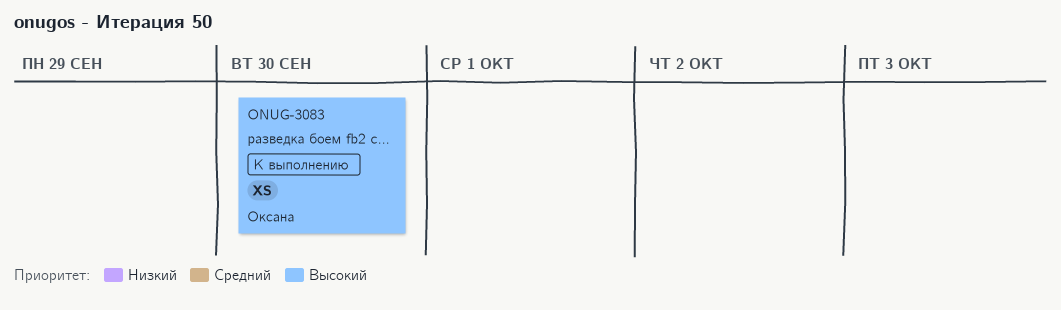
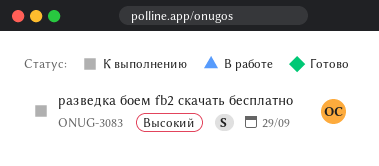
ONUG-3083, estimate: XS -> S
ONUG-3083, due: Sep 30 -> Sep 29

